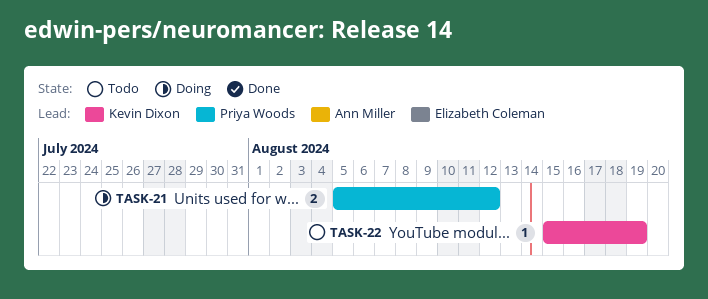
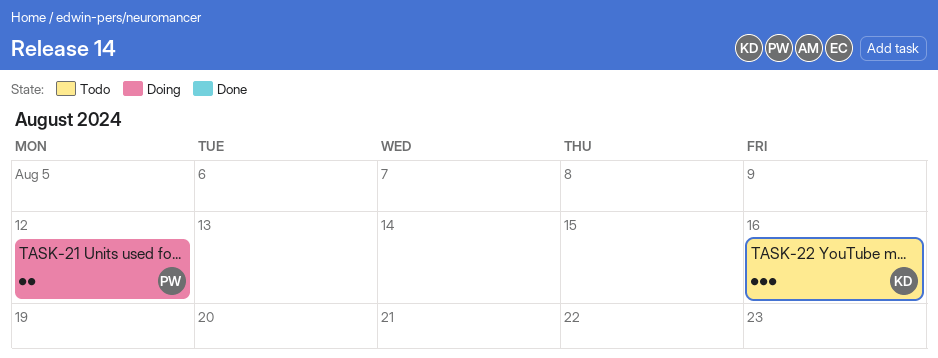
TASK-22, estimate: 1 -> 3
TASK-22, due: Aug 19 -> Aug 16

